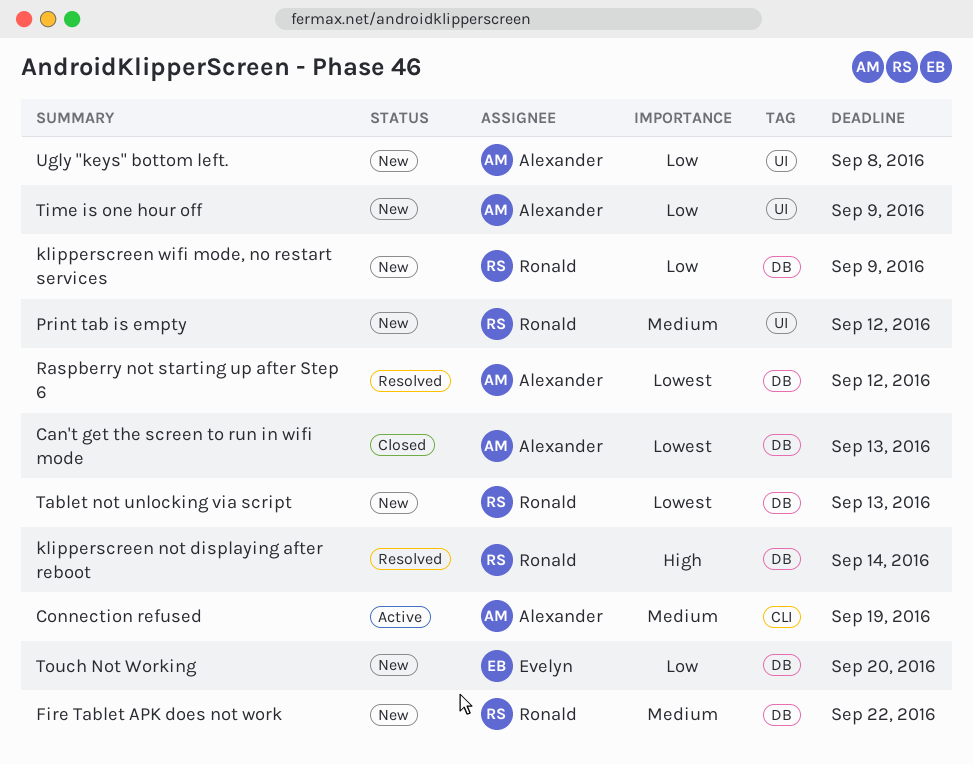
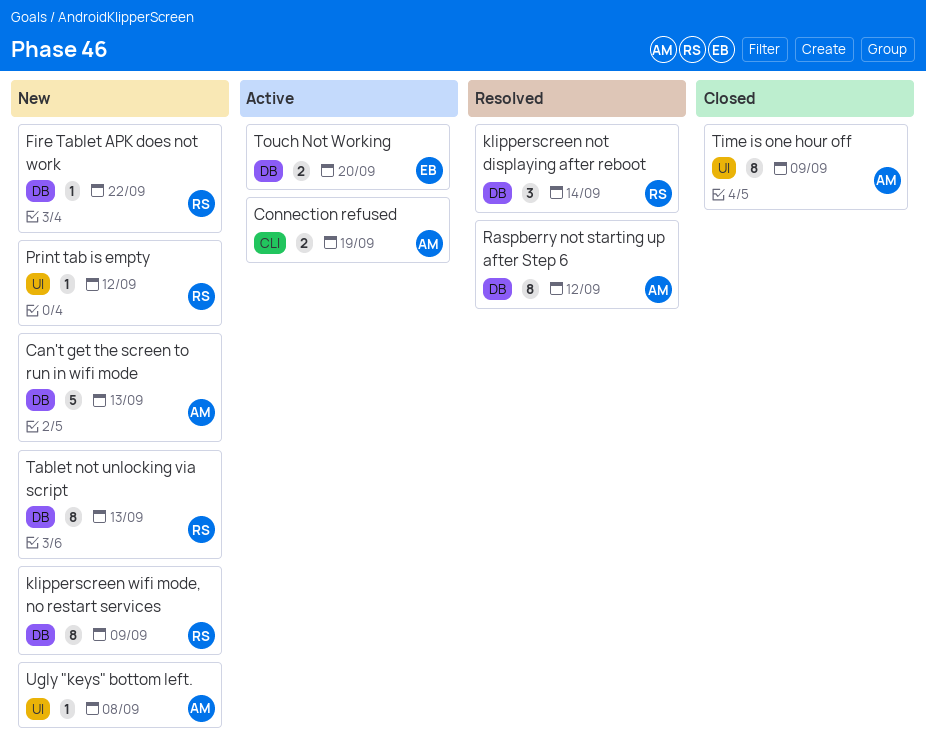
Can't get the screen to run in wifi mode, status: Closed -> New
Time is one hour off, status: New -> Closed
Touch Not Working, status: New -> Active

